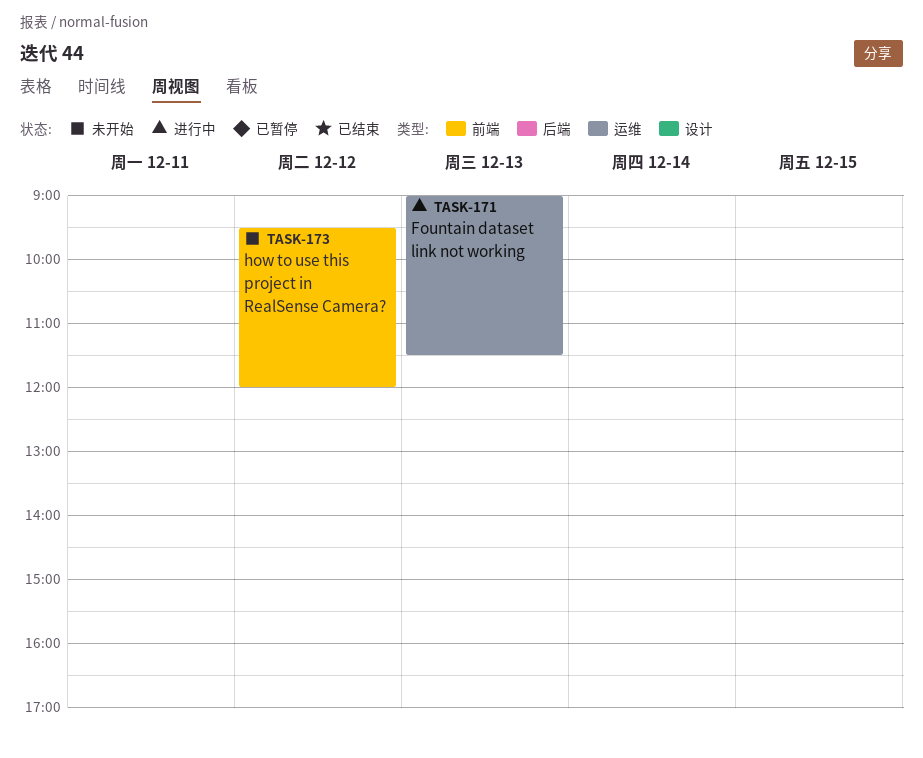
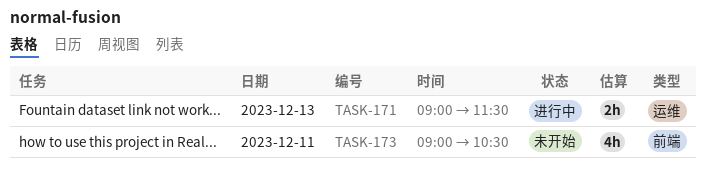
TASK-173, day: Dec 12 -> Dec 11
TASK-173, begins: 09:30 -> 09:00
TASK-173, ends: 12:00 -> 10:30

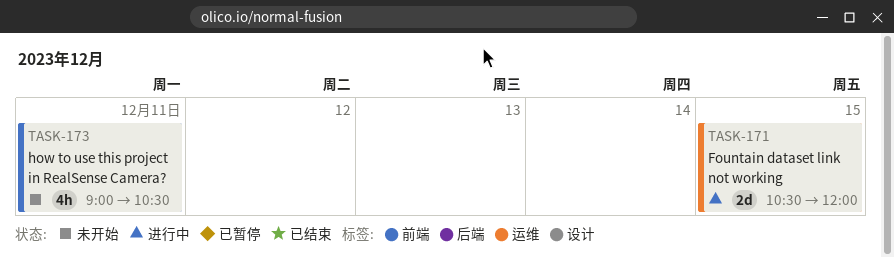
TASK-171, estimate: 2h -> 2d
TASK-171, day: Dec 13 -> Dec 15
TASK-171, begins: 09:00 -> 10:30
TASK-171, ends: 11:30 -> 12:00

